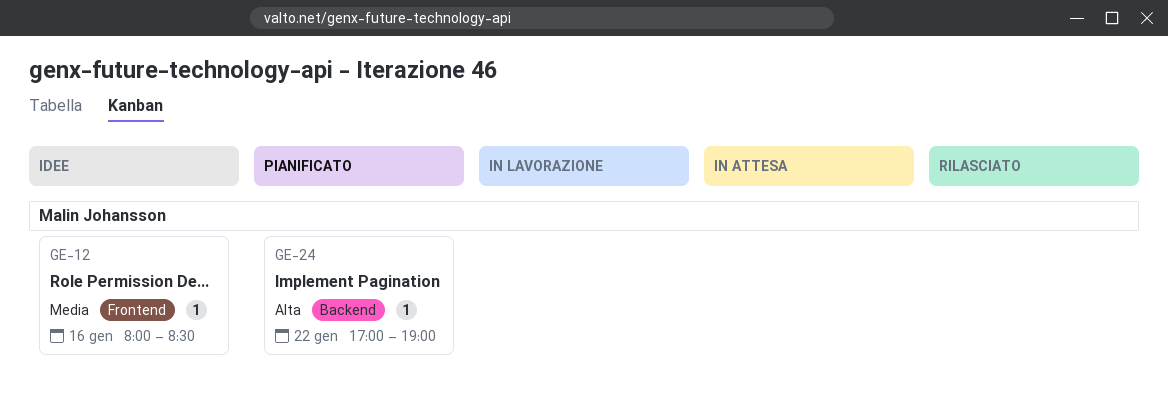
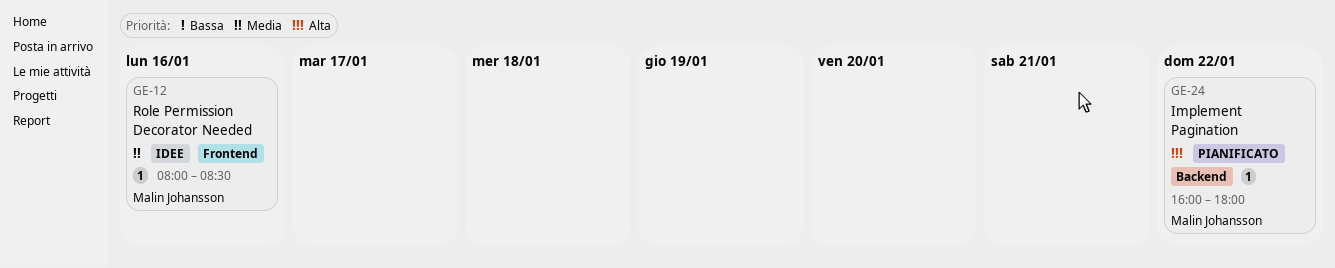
GE-24, begins: 17:00 -> 16:00
GE-24, ends: 19:00 -> 18:00

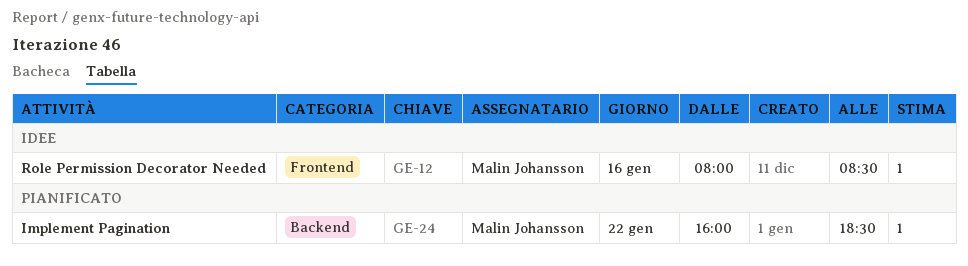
GE-24, ends: 18:00 -> 18:30

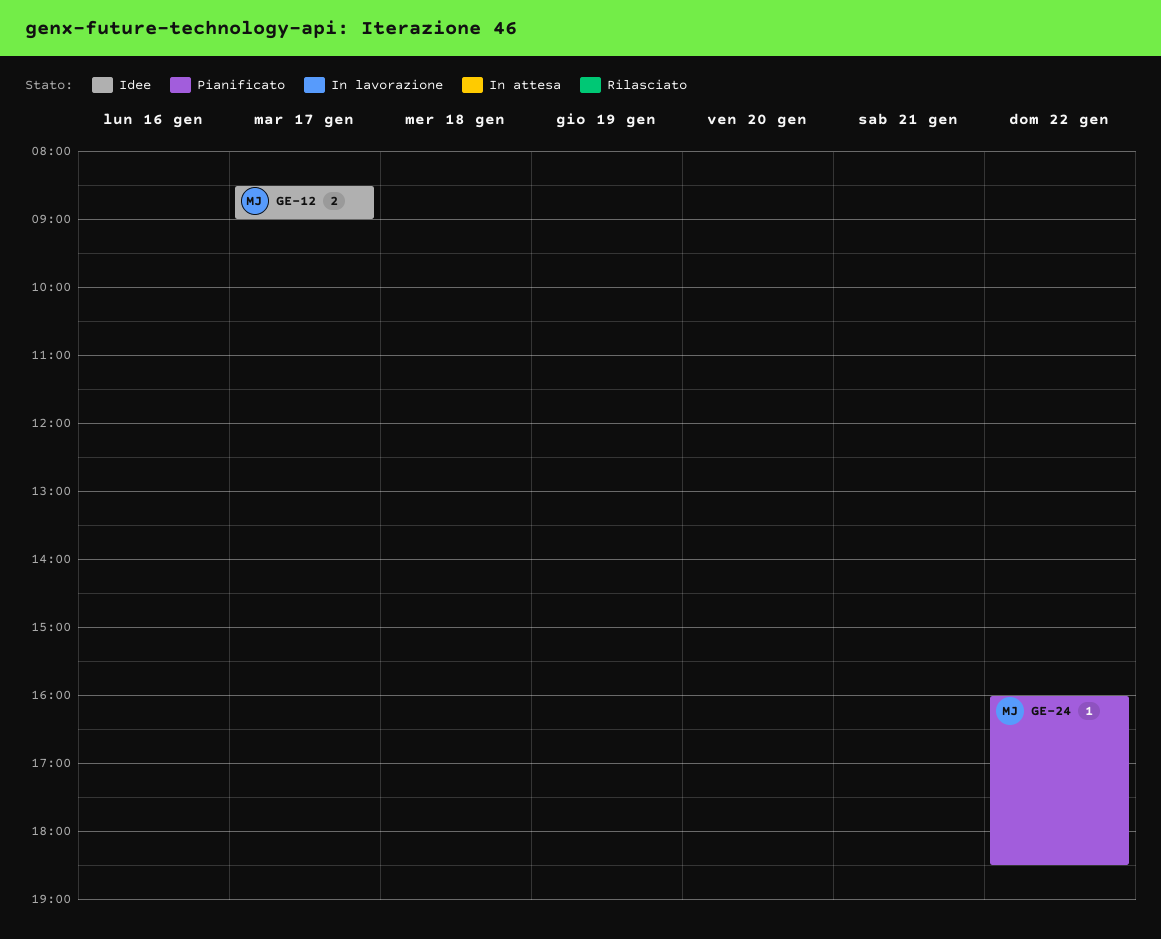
GE-12, estimate: 1 -> 2
GE-12, day: Jan 16 -> Jan 17
GE-12, begins: 08:00 -> 08:30
GE-12, ends: 08:30 -> 09:00

